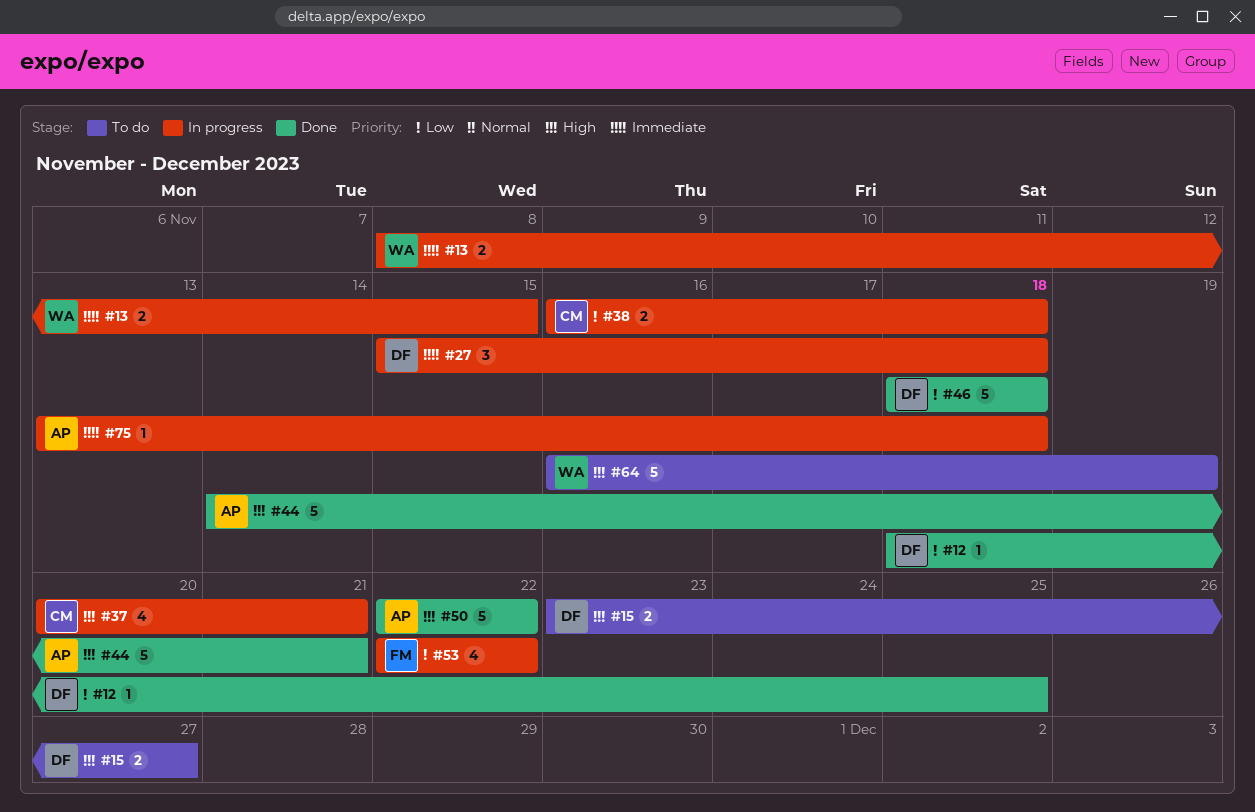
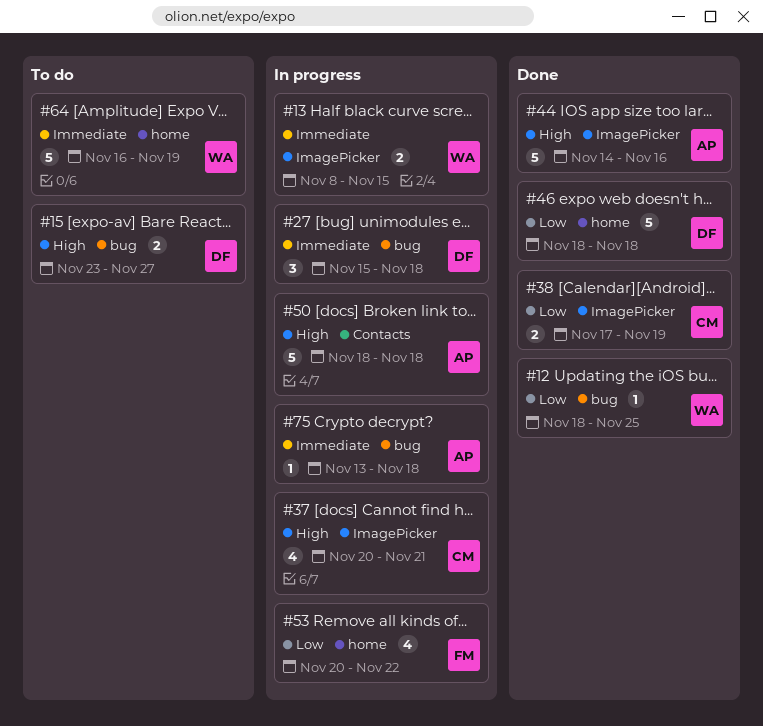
#12, owner: DF -> WA
#38, status: In progress -> Done
#38, start: Nov 16 -> Nov 17
#38, due: Nov 18 -> Nov 19
#44, due: Nov 21 -> Nov 16
#50, status: Done -> In progress
#50, start: Nov 22 -> Nov 18
#50, due: Nov 22 -> Nov 18
#53, start: Nov 22 -> Nov 20
#64, priority: High -> Immediate

